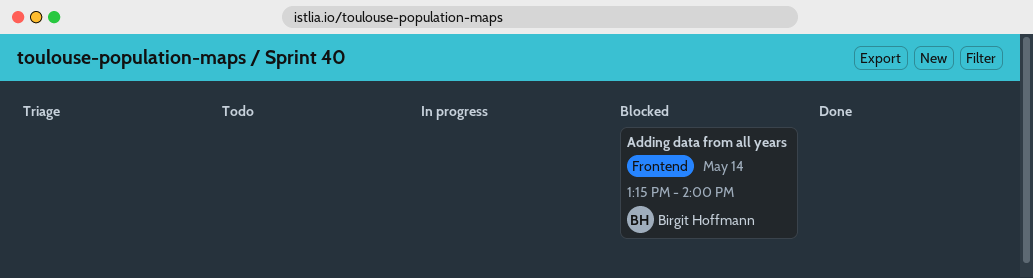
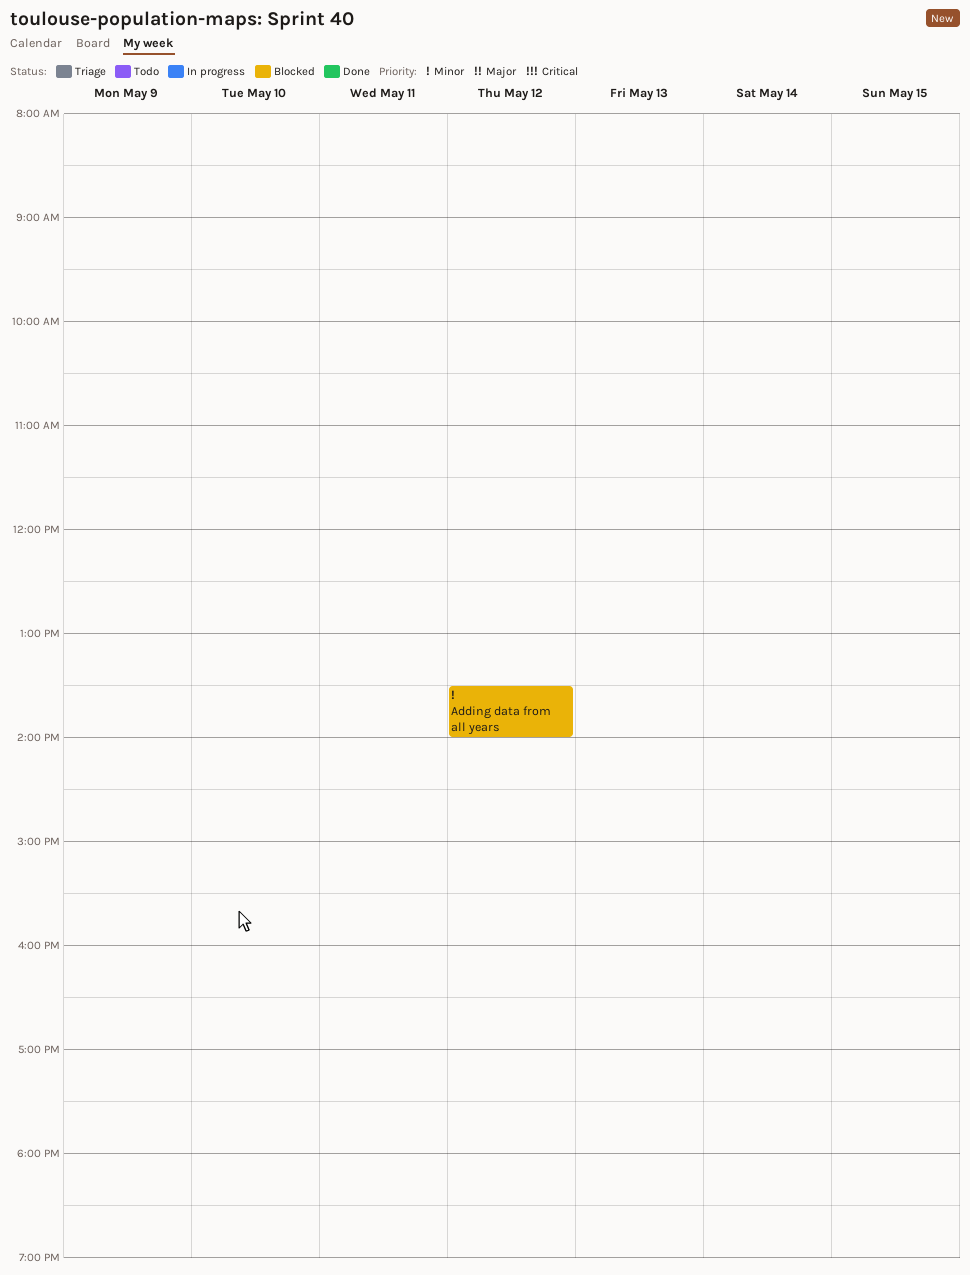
Adding data from all years, day: May 14 -> May 12
Adding data from all years, begins: 13:15 -> 13:30

